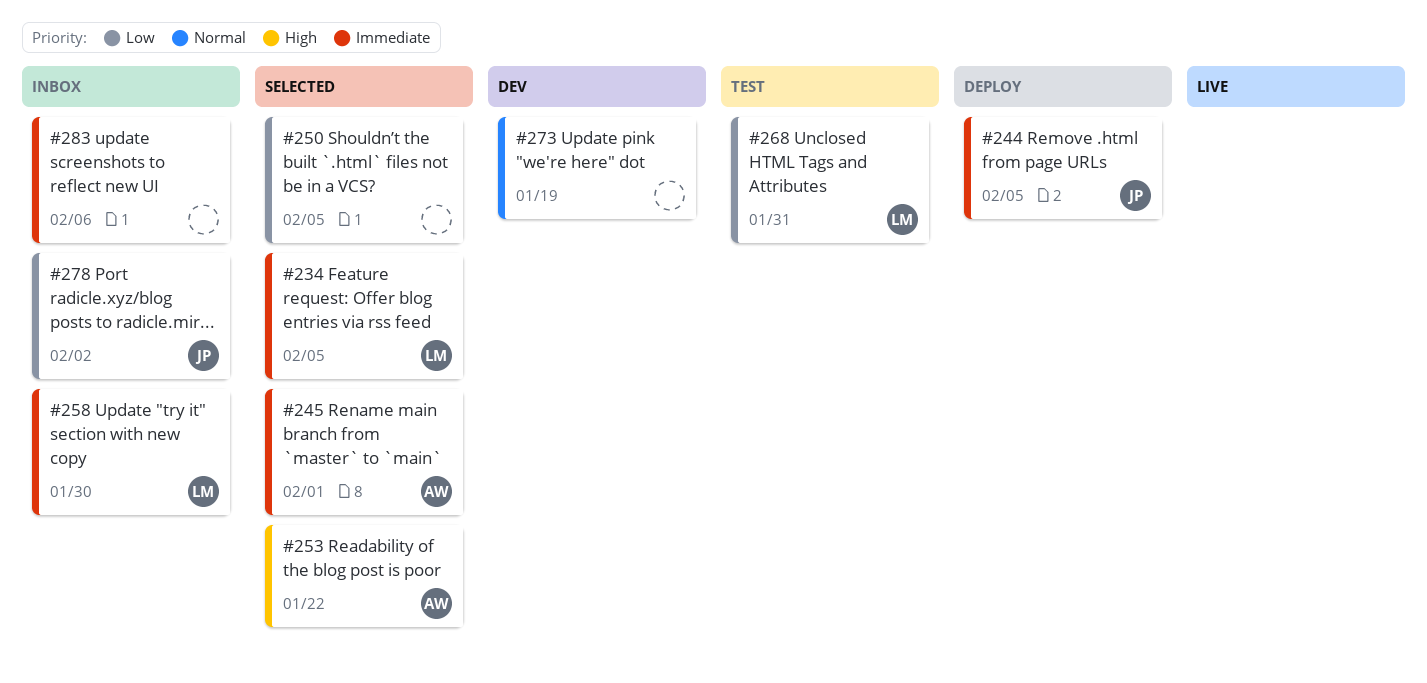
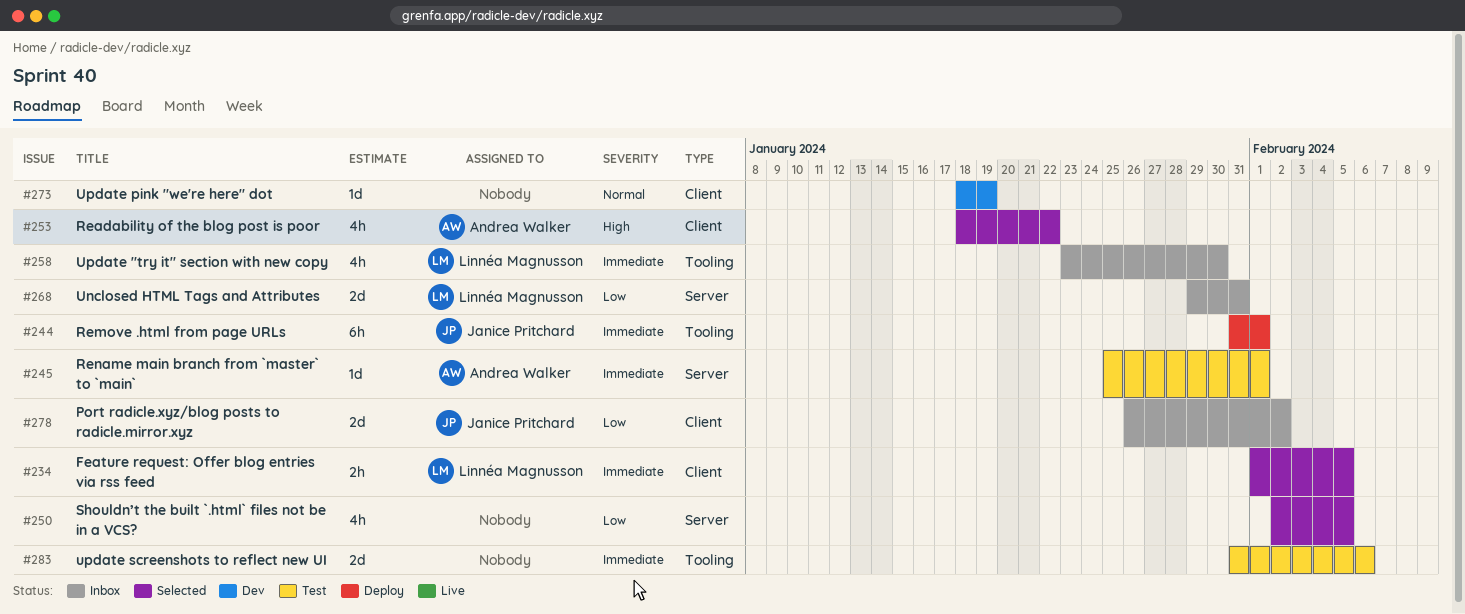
#244, due: Feb 5 -> Feb 1
#245, status: Selected -> Test
#268, status: Test -> Inbox
#283, status: Inbox -> Test

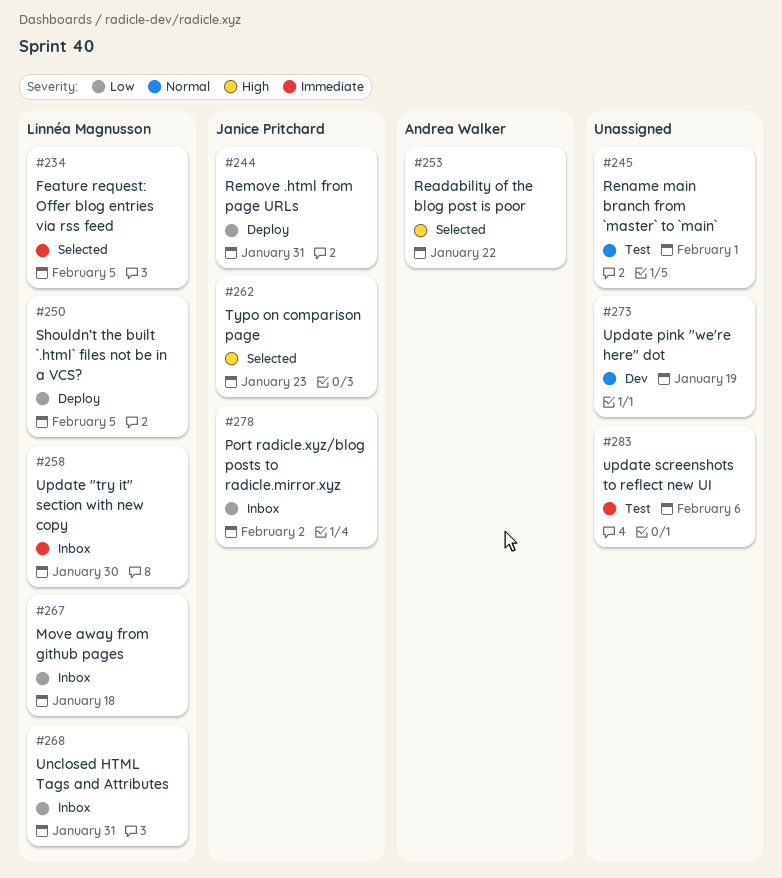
#244, priority: Immediate -> Low
#244, due: Feb 1 -> Jan 31
#245, owner: Andrea Walker -> none
#245, priority: Immediate -> Normal
#250, status: Selected -> Deploy
#250, owner: none -> Linnéa Magnusson
#262: none -> present
#267: none -> present

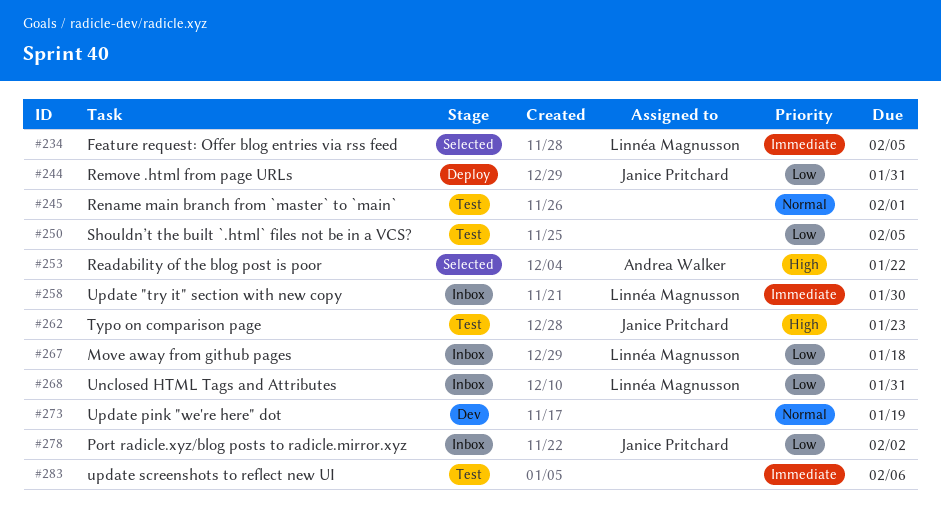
#250, status: Deploy -> Test
#250, owner: Linnéa Magnusson -> none
#262, status: Selected -> Test

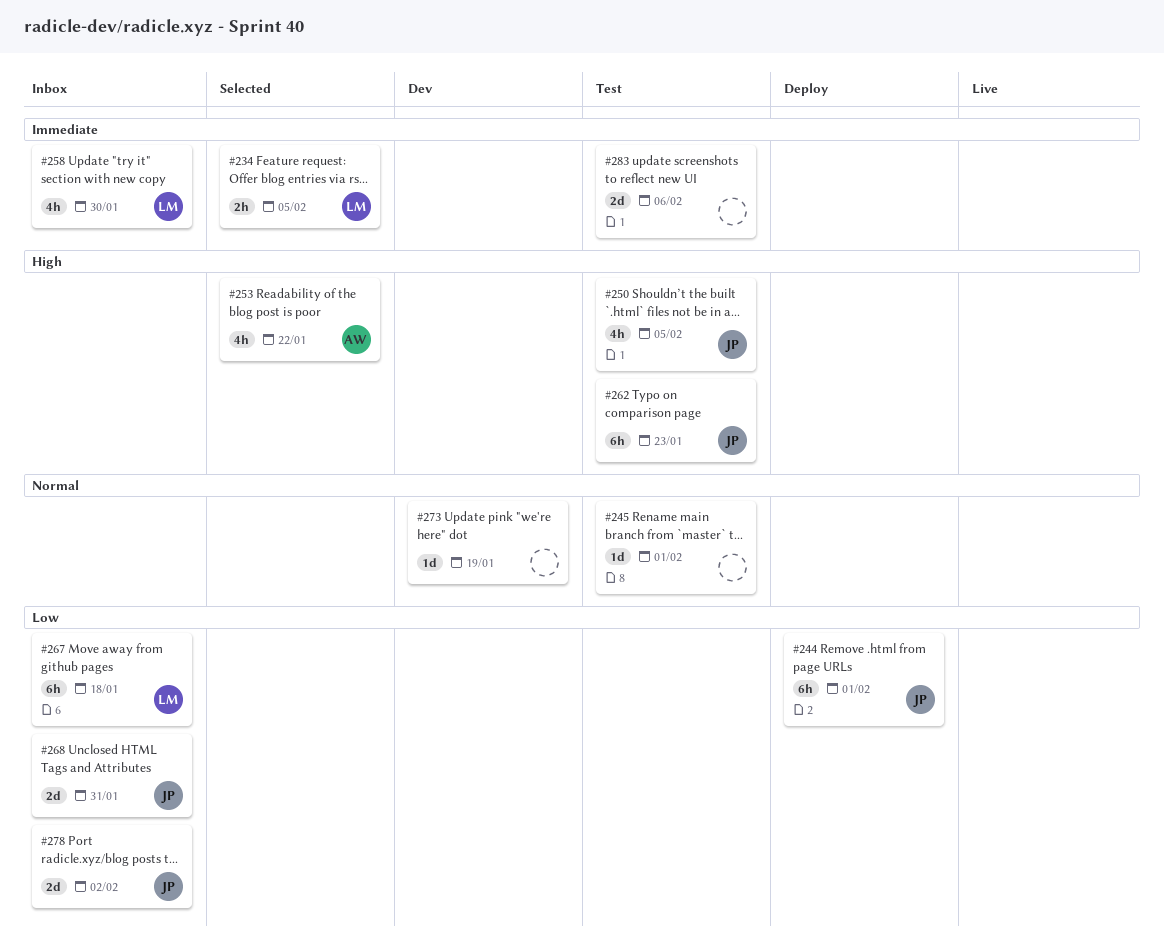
#244, due: Jan 31 -> Feb 1
#250, owner: none -> Janice Pritchard
#250, priority: Low -> High
#268, owner: Linnéa Magnusson -> Janice Pritchard

